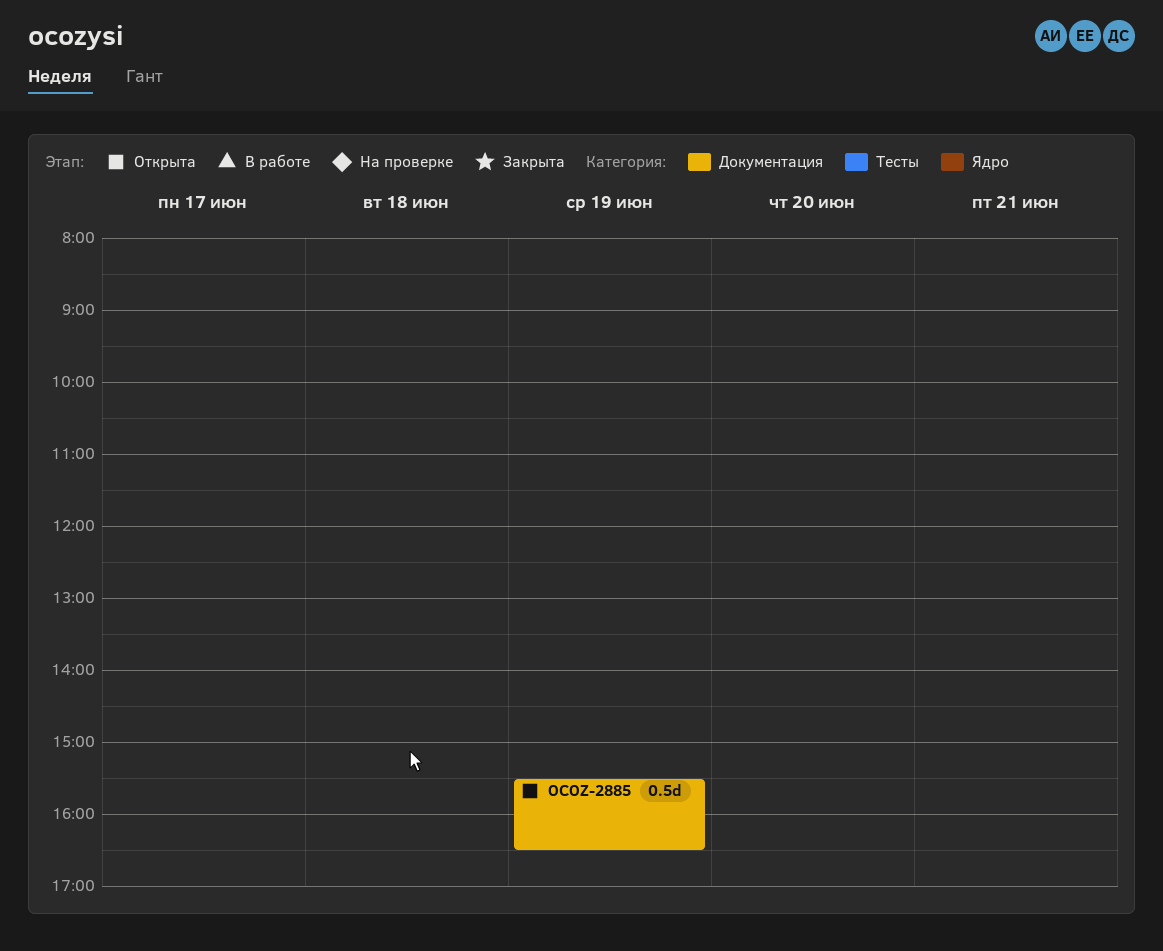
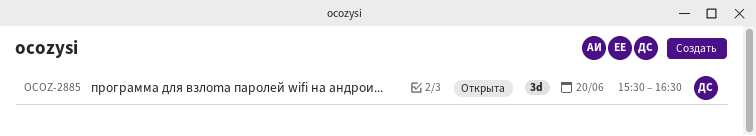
OCOZ-2885, estimate: 0.5d -> 3d
OCOZ-2885, day: Jun 19 -> Jun 20

